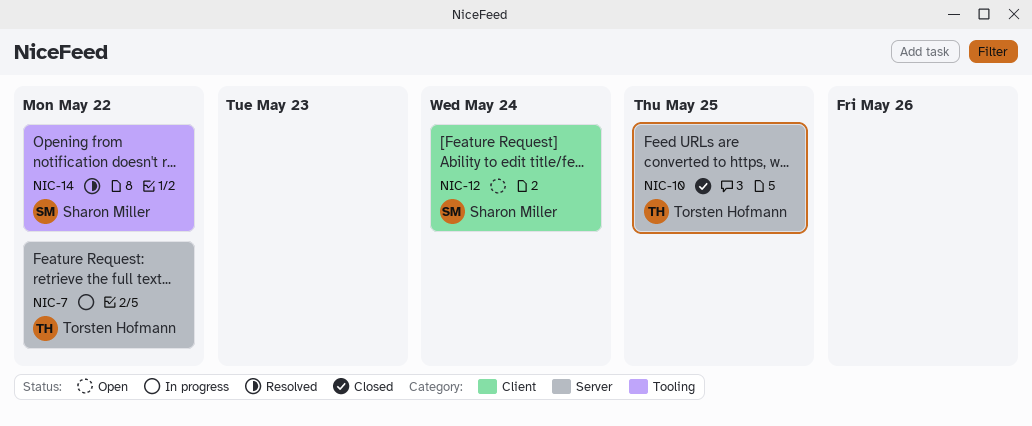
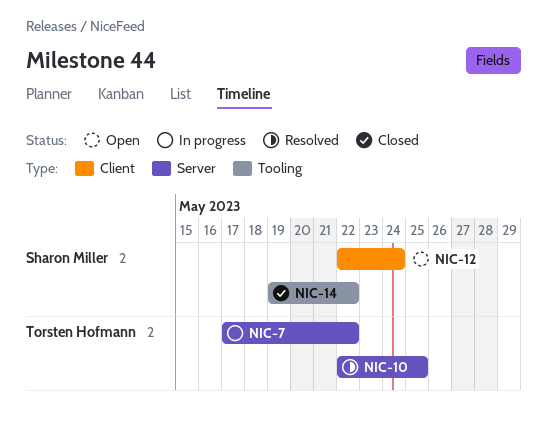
NIC-10, status: Closed -> Resolved
NIC-14, status: Resolved -> Closed

